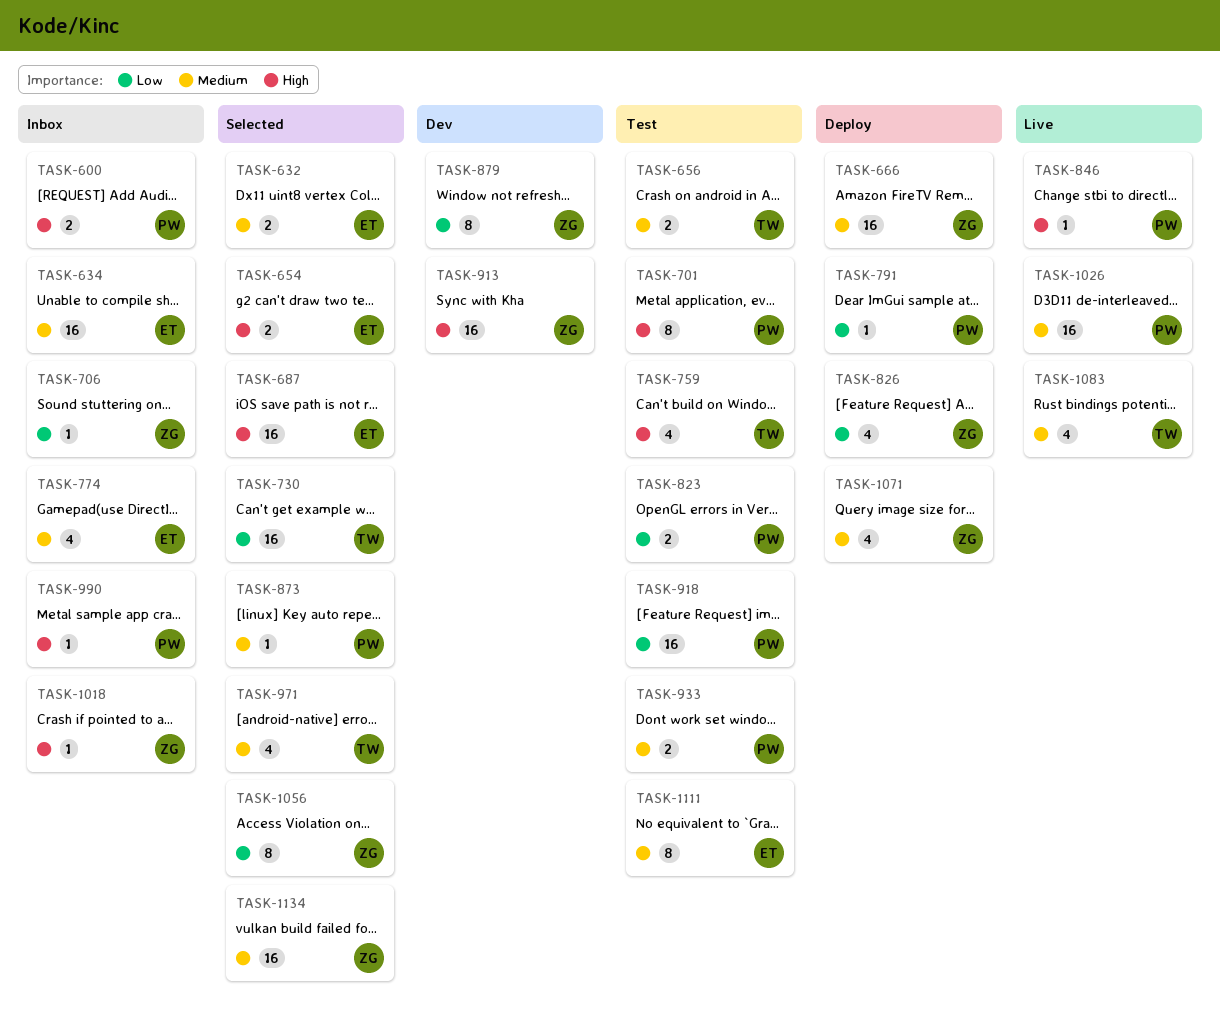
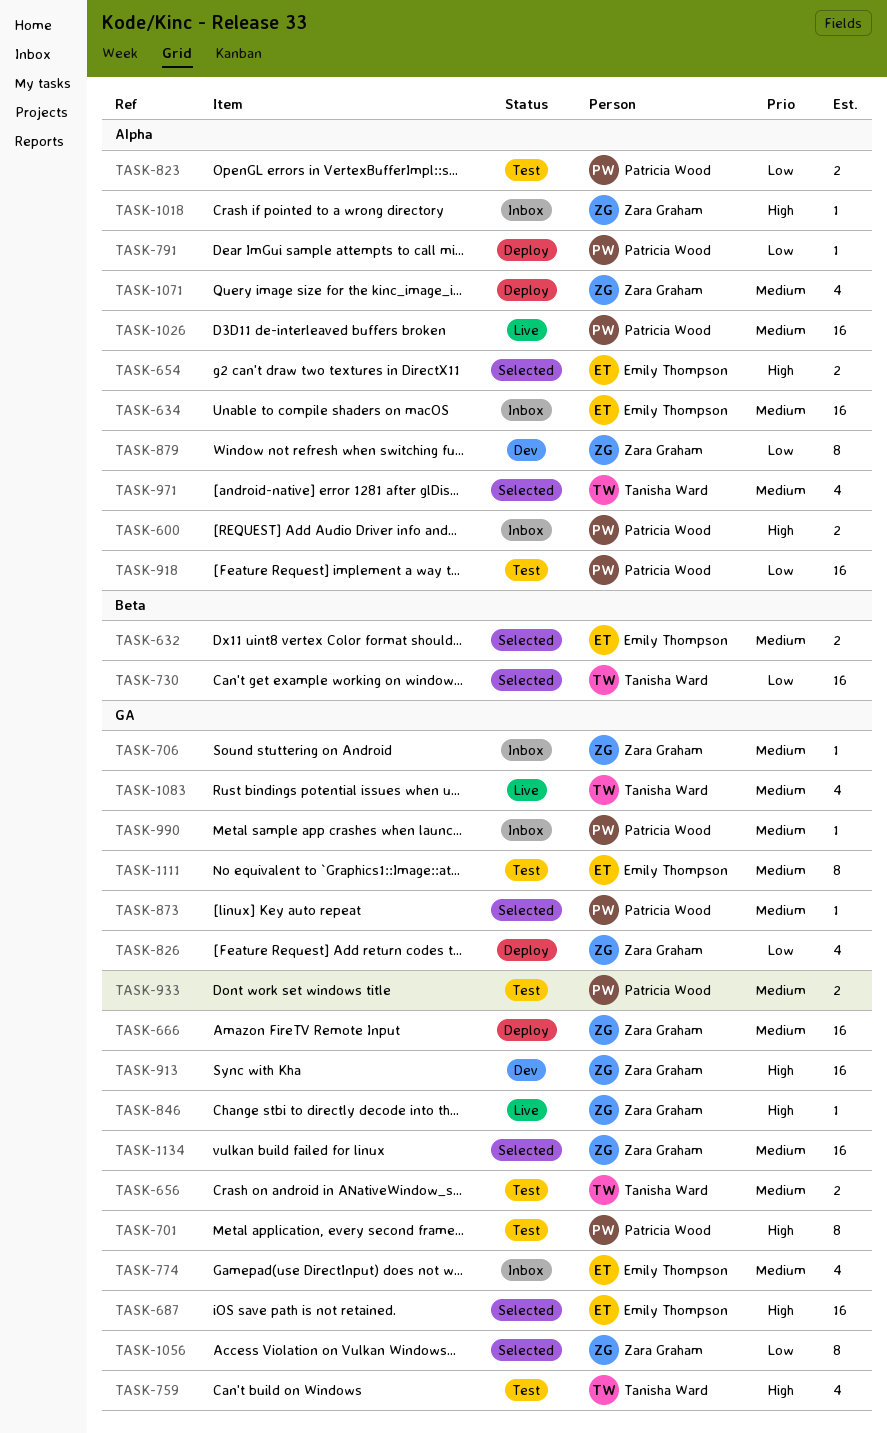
TASK-706, priority: Low -> Medium
TASK-846, owner: Patricia Wood -> Zara Graham
TASK-990, priority: High -> Medium

